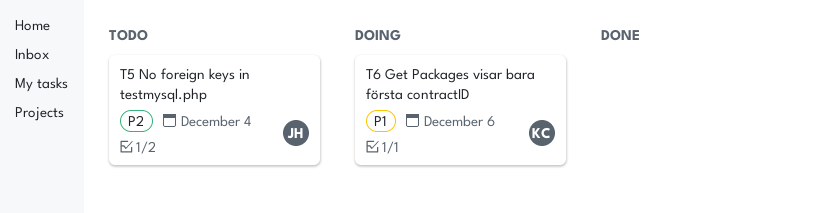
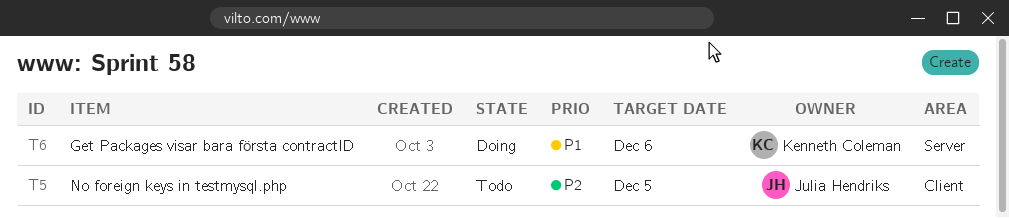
T5, due: Dec 4 -> Dec 5

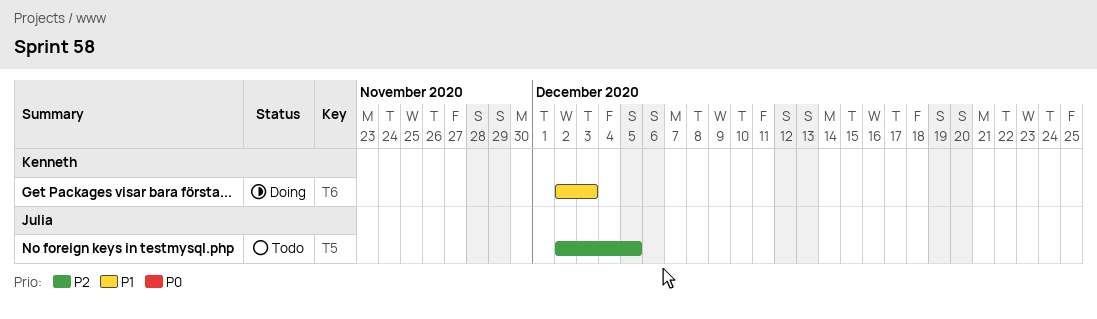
T6, due: Dec 6 -> Dec 3

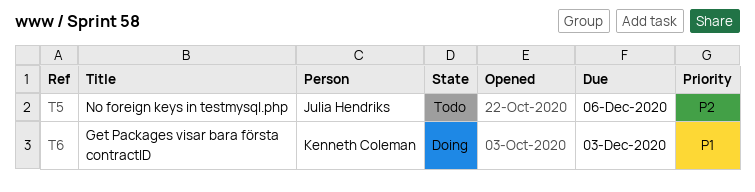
T5, due: Dec 5 -> Dec 6

